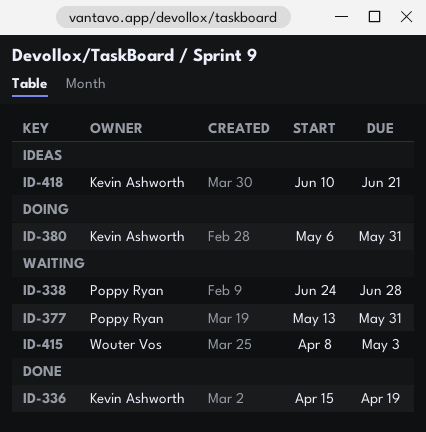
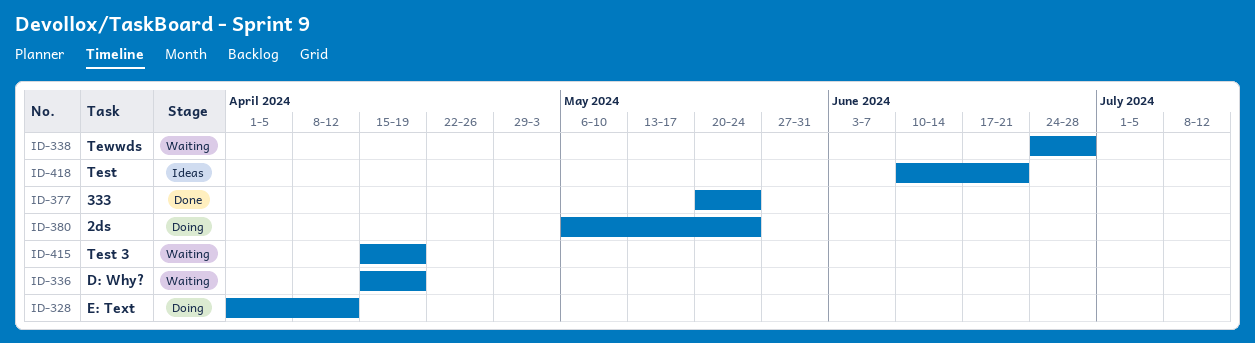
ID-328: none -> present
ID-336, status: Done -> Waiting
ID-377, status: Waiting -> Done
ID-377, start: May 13 -> May 20
ID-377, due: May 31 -> May 24
ID-380, due: May 31 -> May 24
ID-415, start: Apr 8 -> Apr 15
ID-415, due: May 3 -> Apr 19

